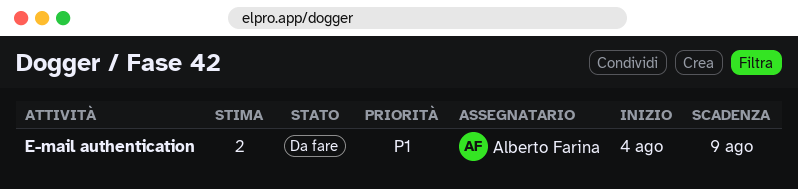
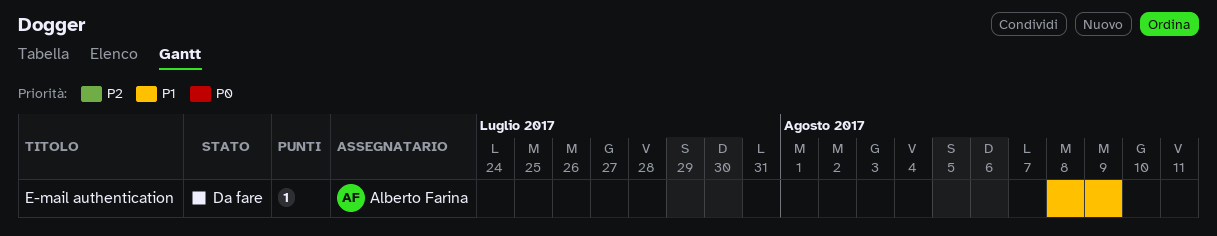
E-mail authentication, estimate: 2 -> 1
E-mail authentication, start: Aug 4 -> Aug 8

